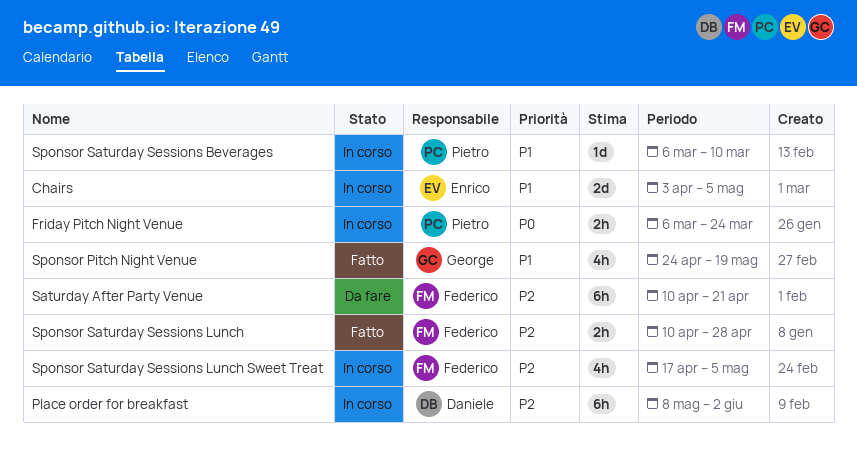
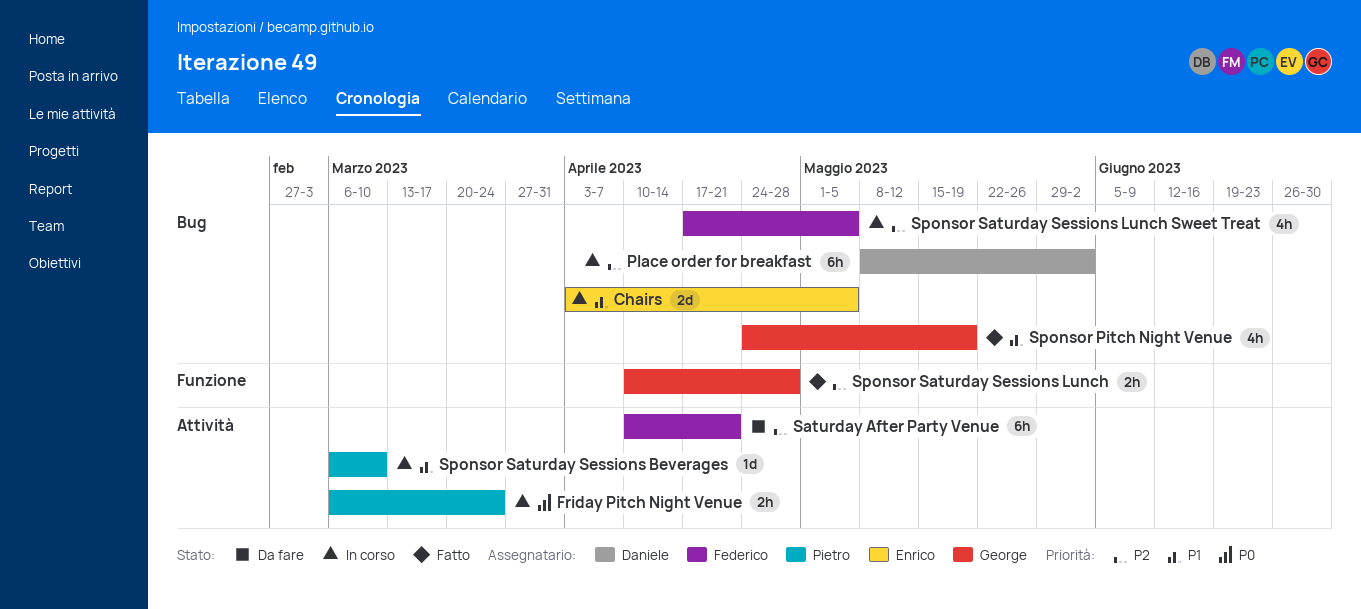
Sponsor Saturday Sessions Lunch, owner: Federico -> George

